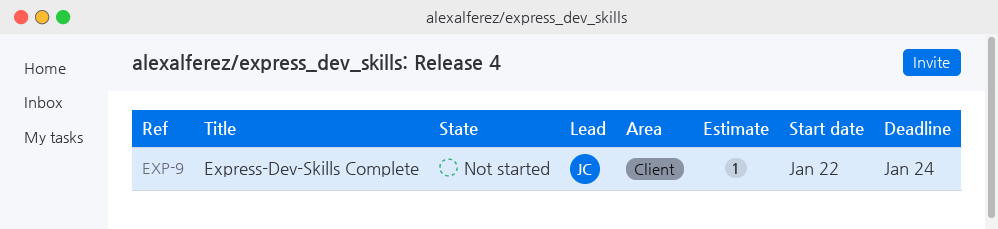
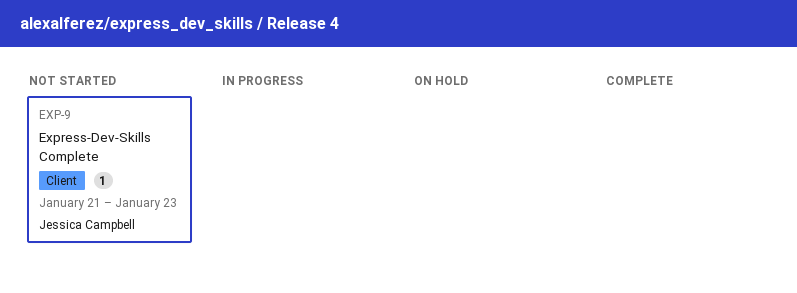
EXP-9, start: Jan 22 -> Jan 21
EXP-9, due: Jan 24 -> Jan 23

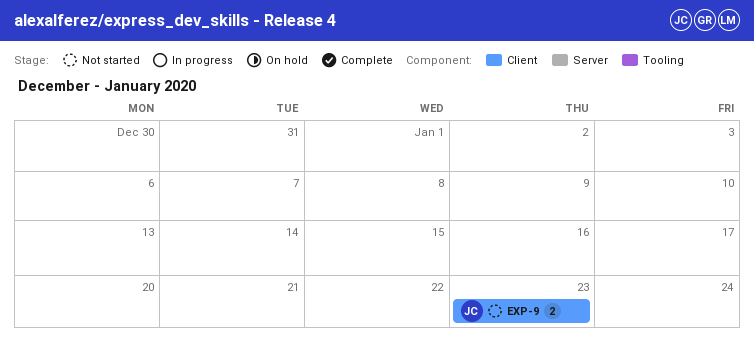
EXP-9, estimate: 1 -> 2
EXP-9, start: Jan 21 -> Jan 23

